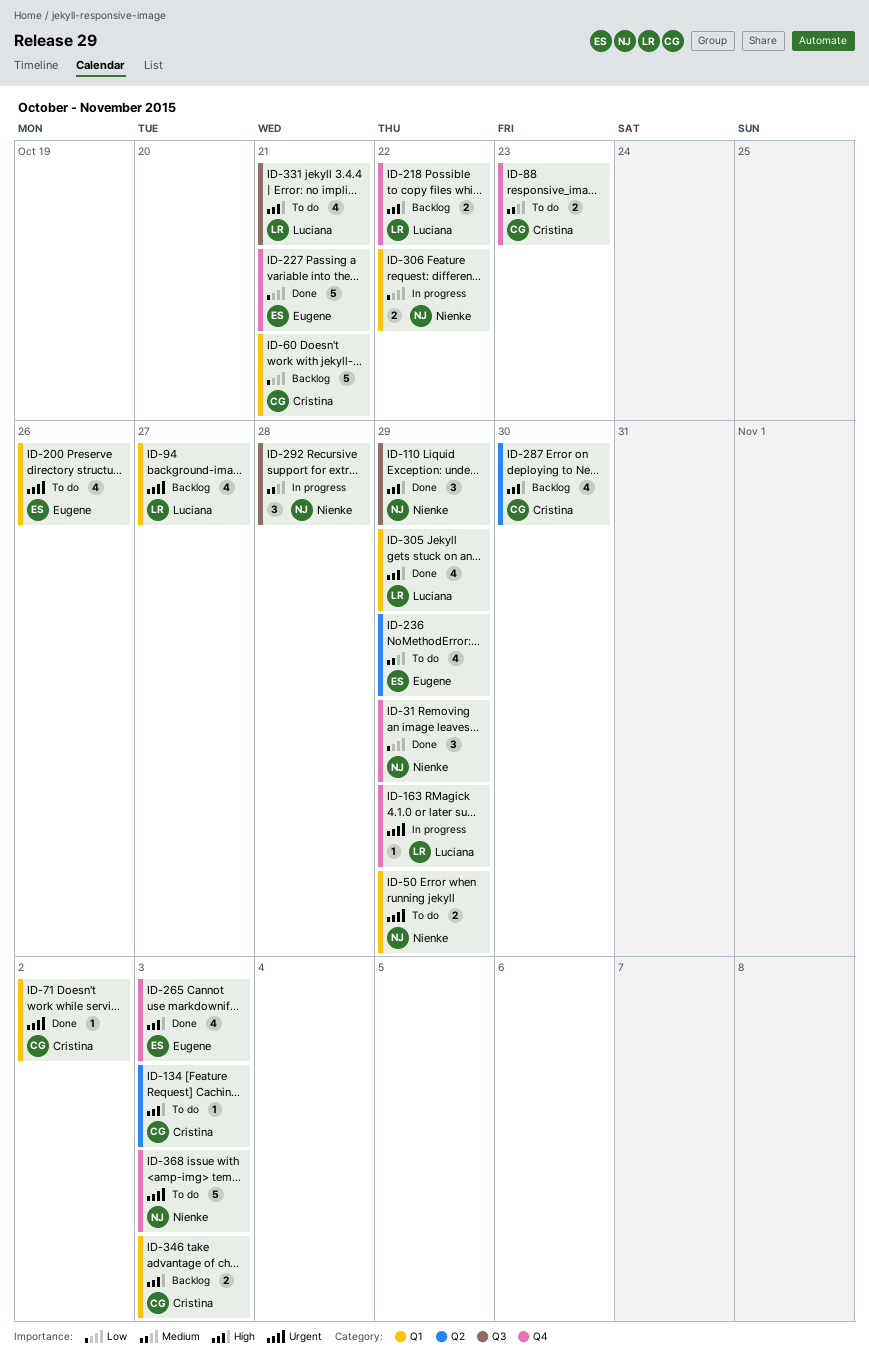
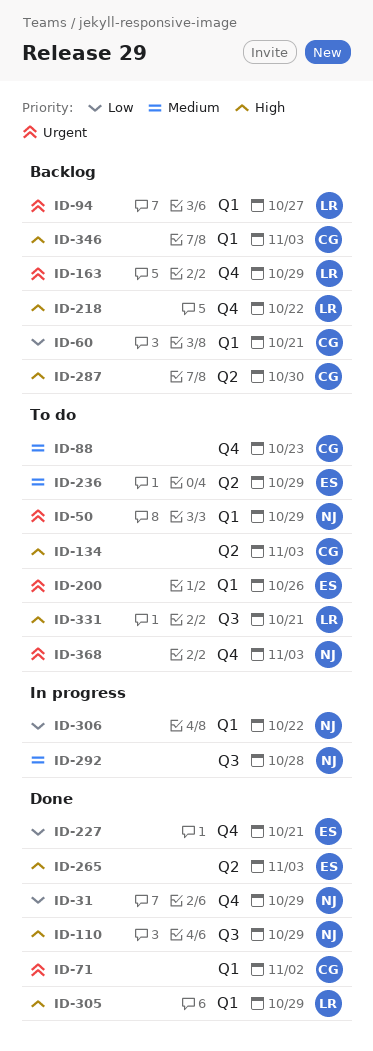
ID-163, status: In progress -> Backlog
ID-265, label: Q4 -> Q2

